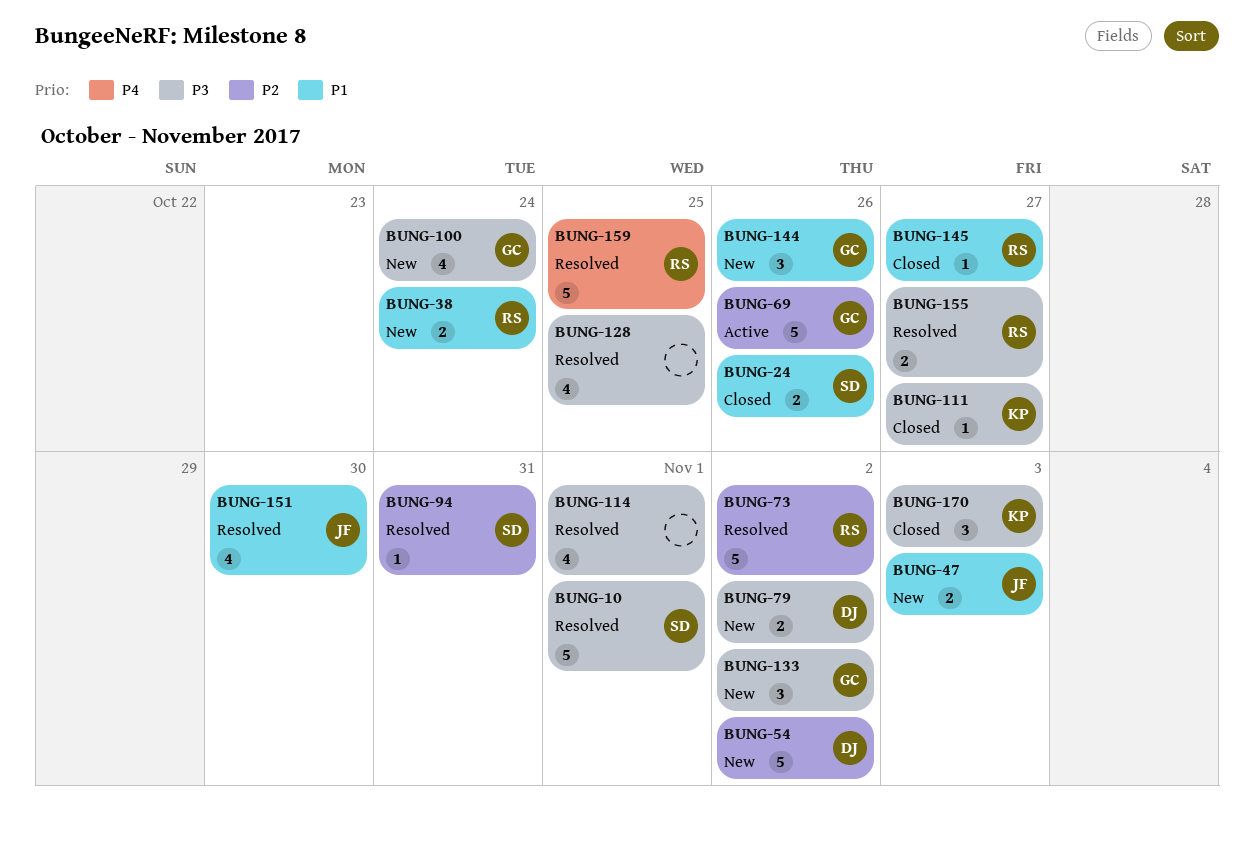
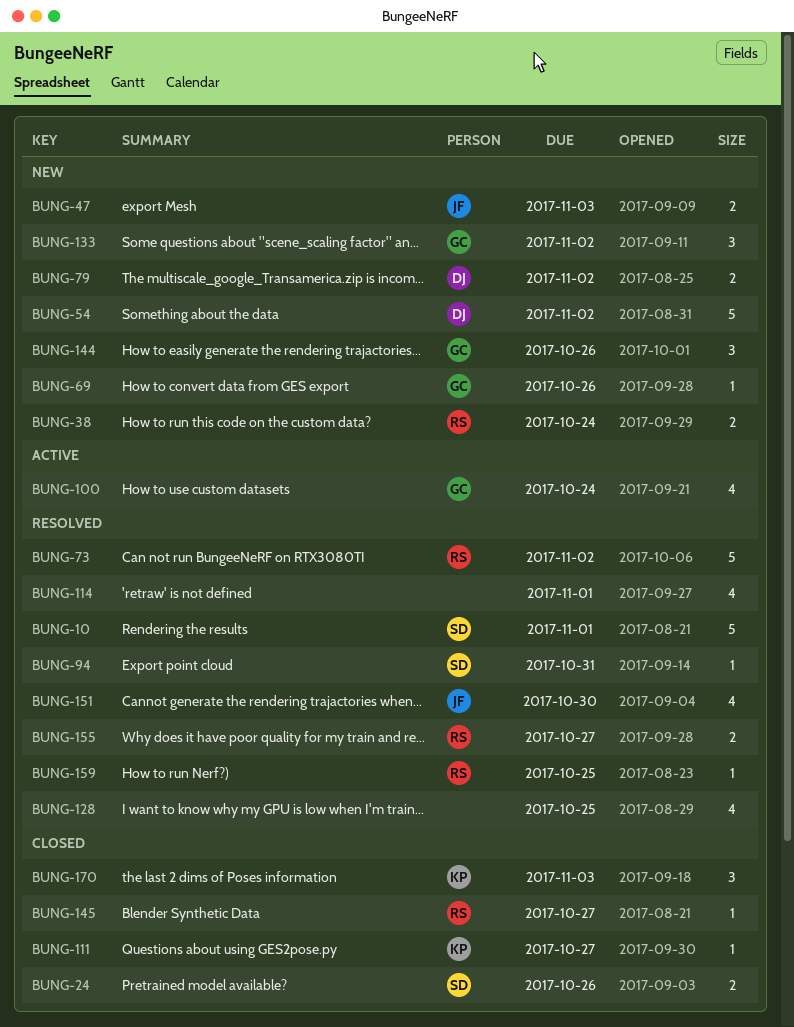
BUNG-69, status: Active -> New
BUNG-69, estimate: 5 -> 1
BUNG-100, status: New -> Active
BUNG-159, estimate: 5 -> 1

